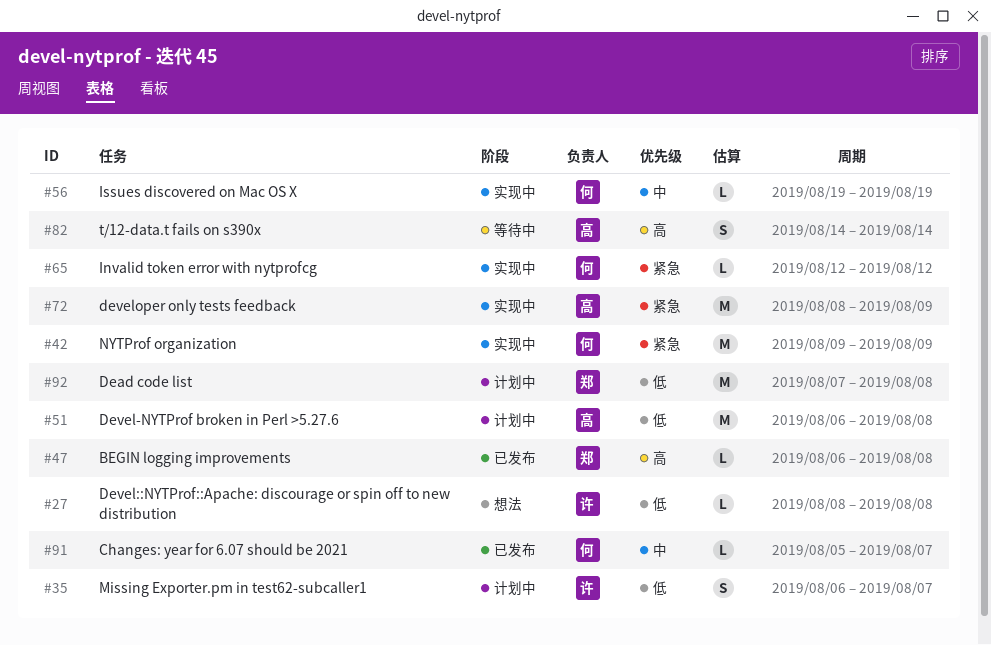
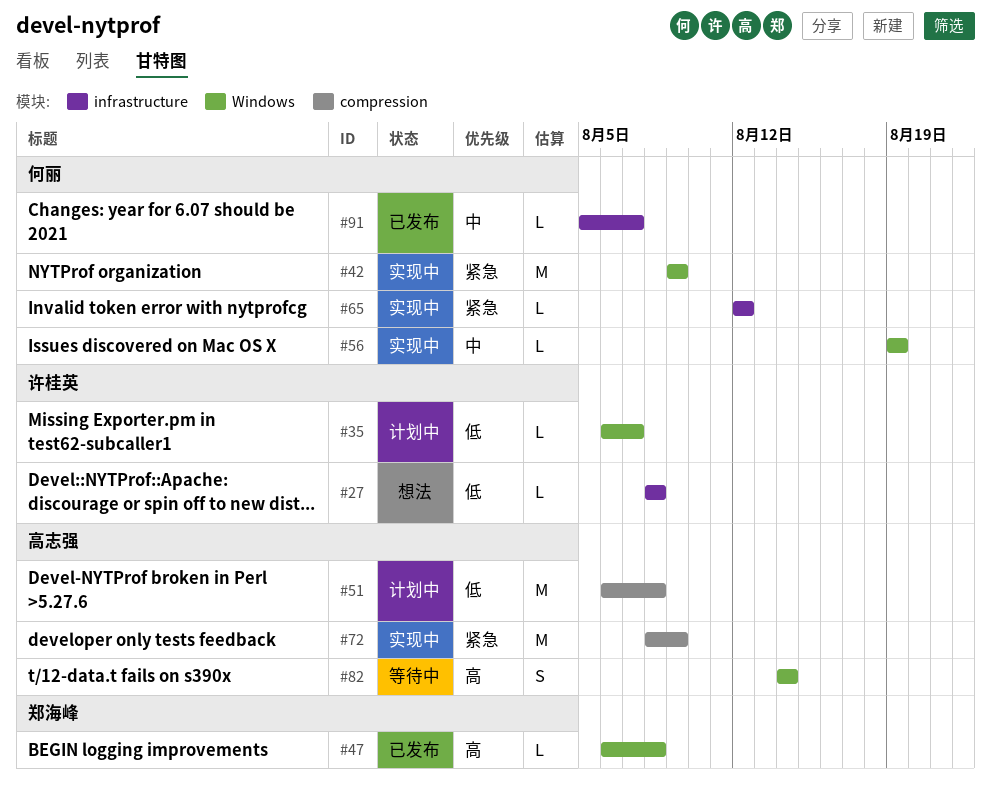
#35, estimate: S -> L
#92: present -> none

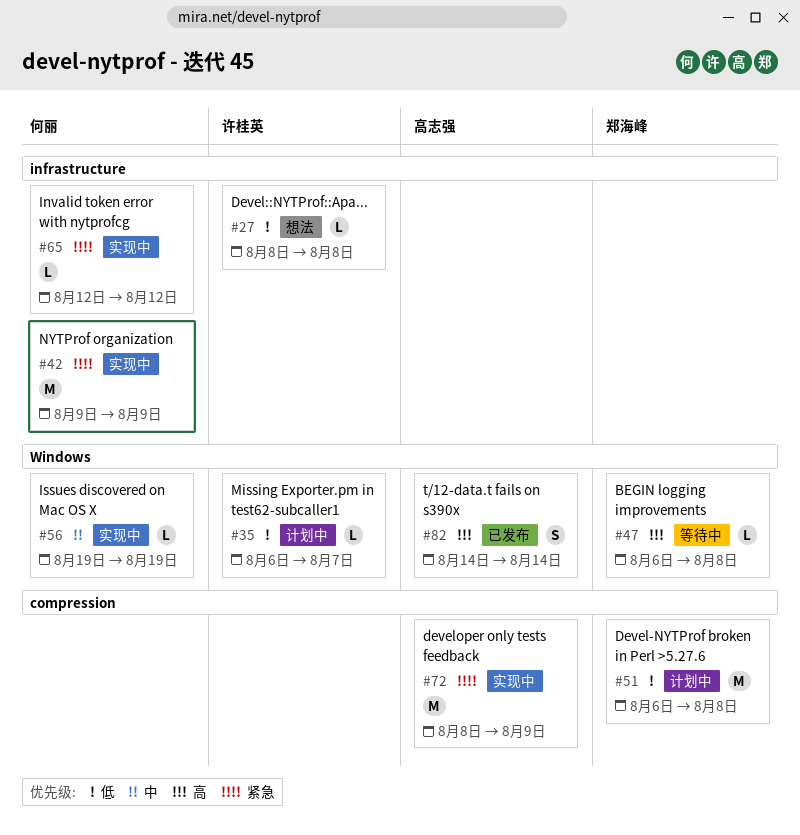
#42, label: Windows -> infrastructure
#47, status: 已发布 -> 等待中
#51, owner: 高志强 -> 郑海峰
#82, status: 等待中 -> 已发布
#91: present -> none

